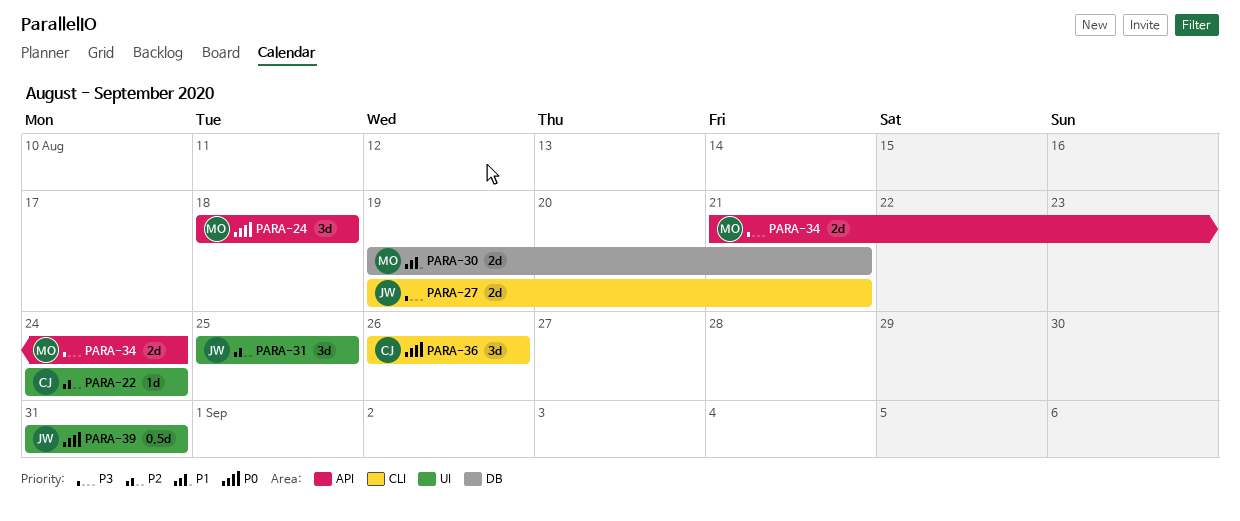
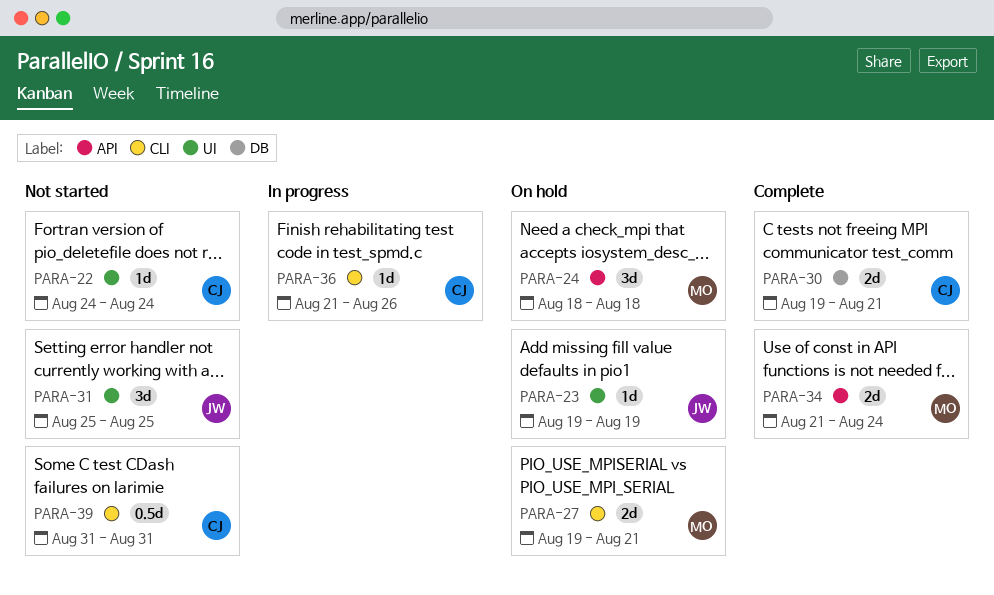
PARA-23: none -> present
PARA-27, owner: JW -> MO
PARA-30, owner: MO -> CJ
PARA-36, estimate: 3d -> 1d
PARA-36, start: Aug 26 -> Aug 21
PARA-39, owner: JW -> CJ
PARA-39, label: UI -> CLI

